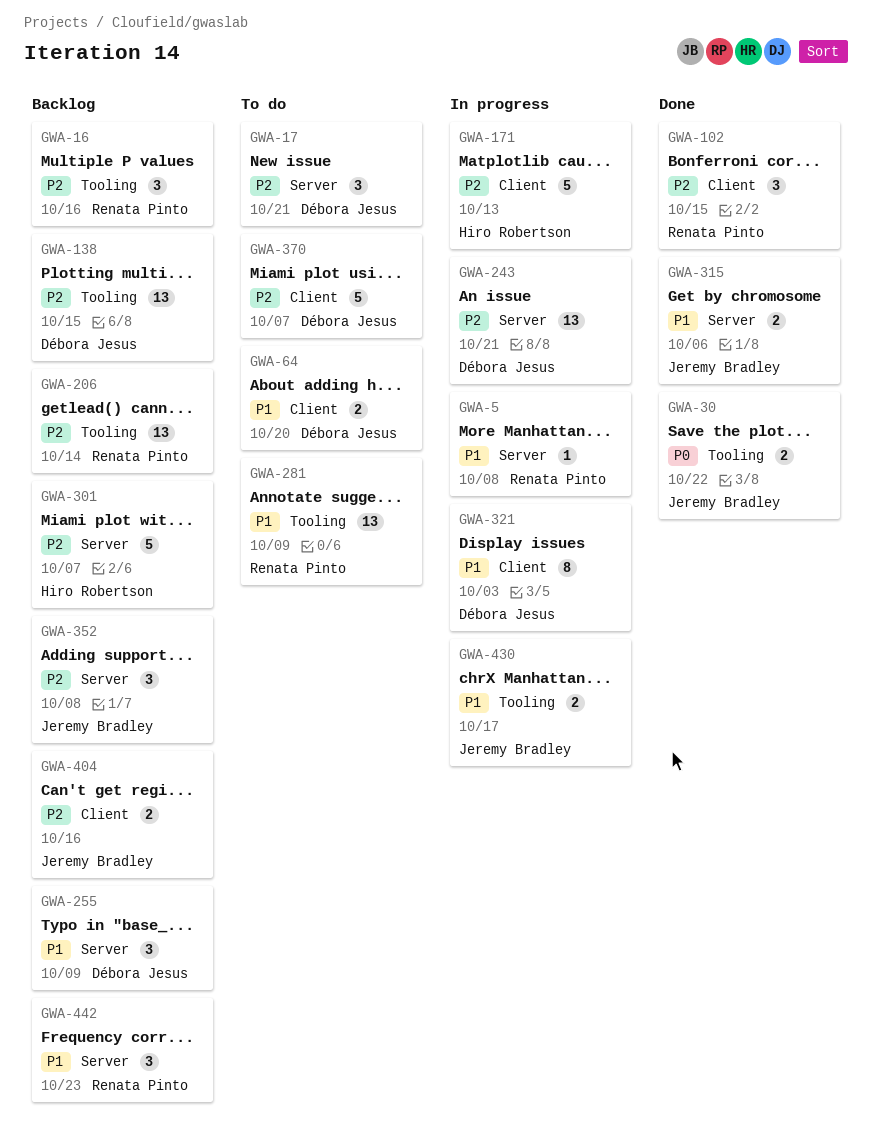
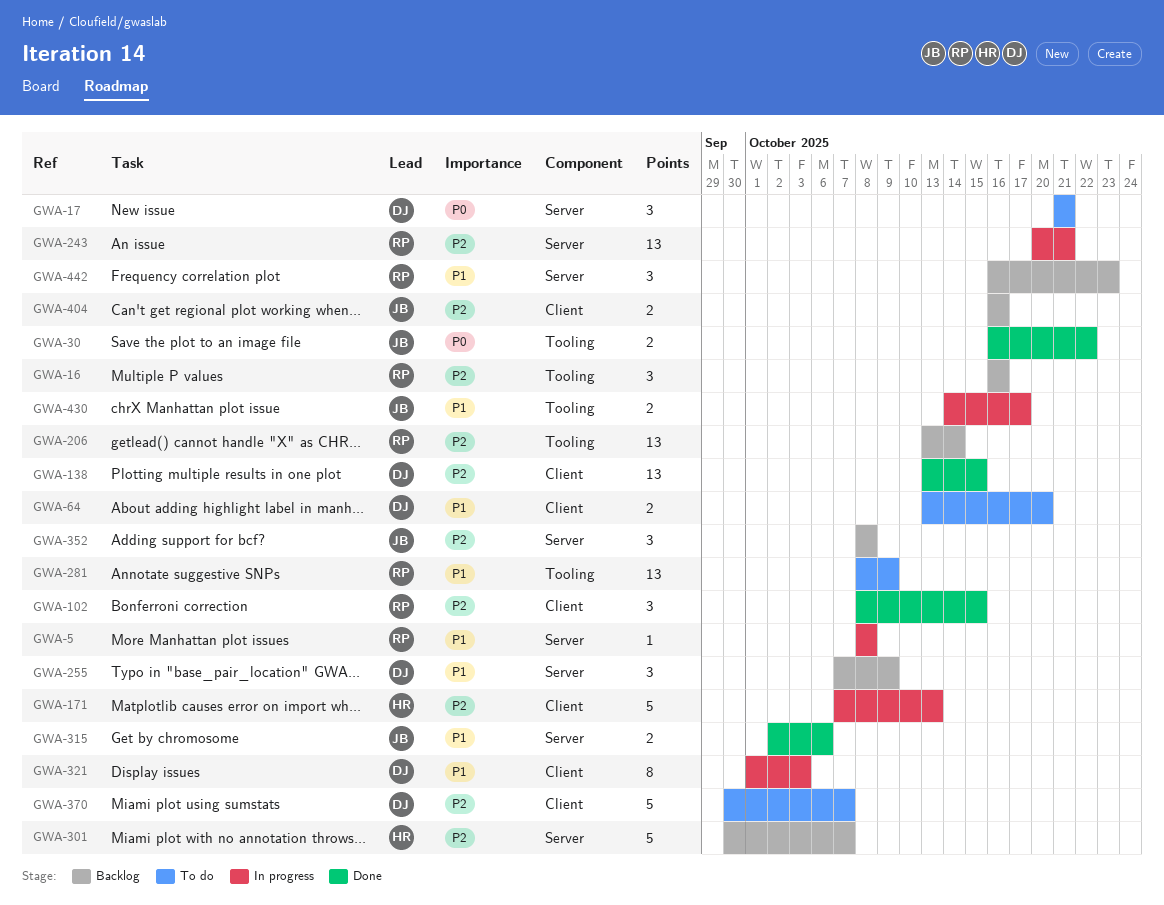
GWA-17, priority: P2 -> P0
GWA-138, status: Backlog -> Done
GWA-138, label: Tooling -> Client
GWA-243, owner: Débora Jesus -> Renata Pinto

